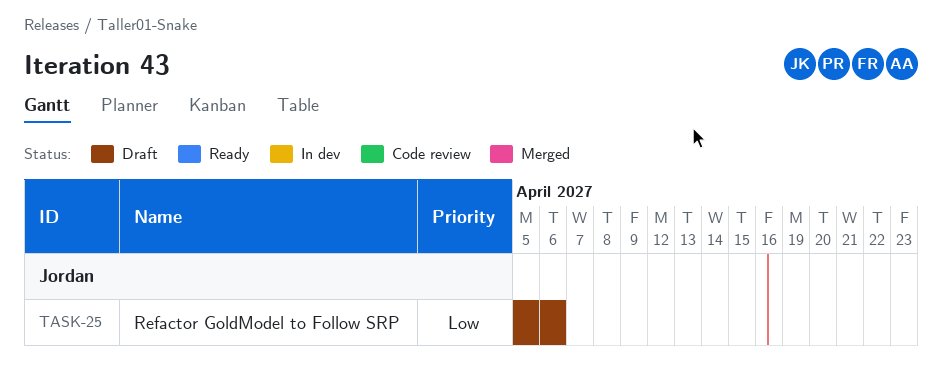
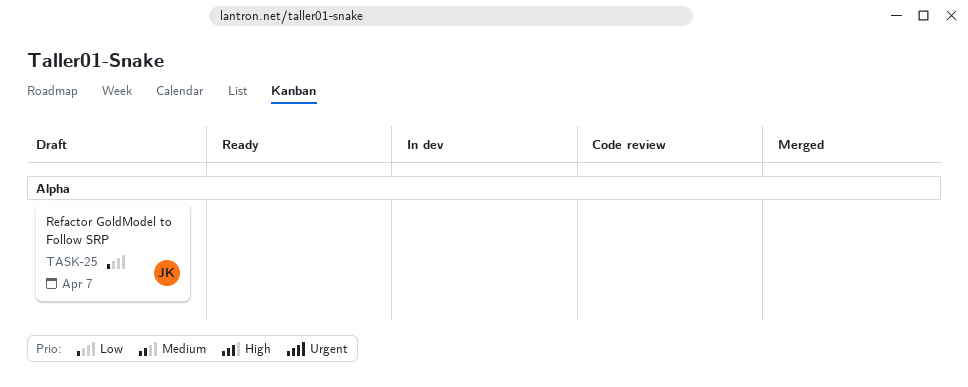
TASK-25, due: Apr 6 -> Apr 7

